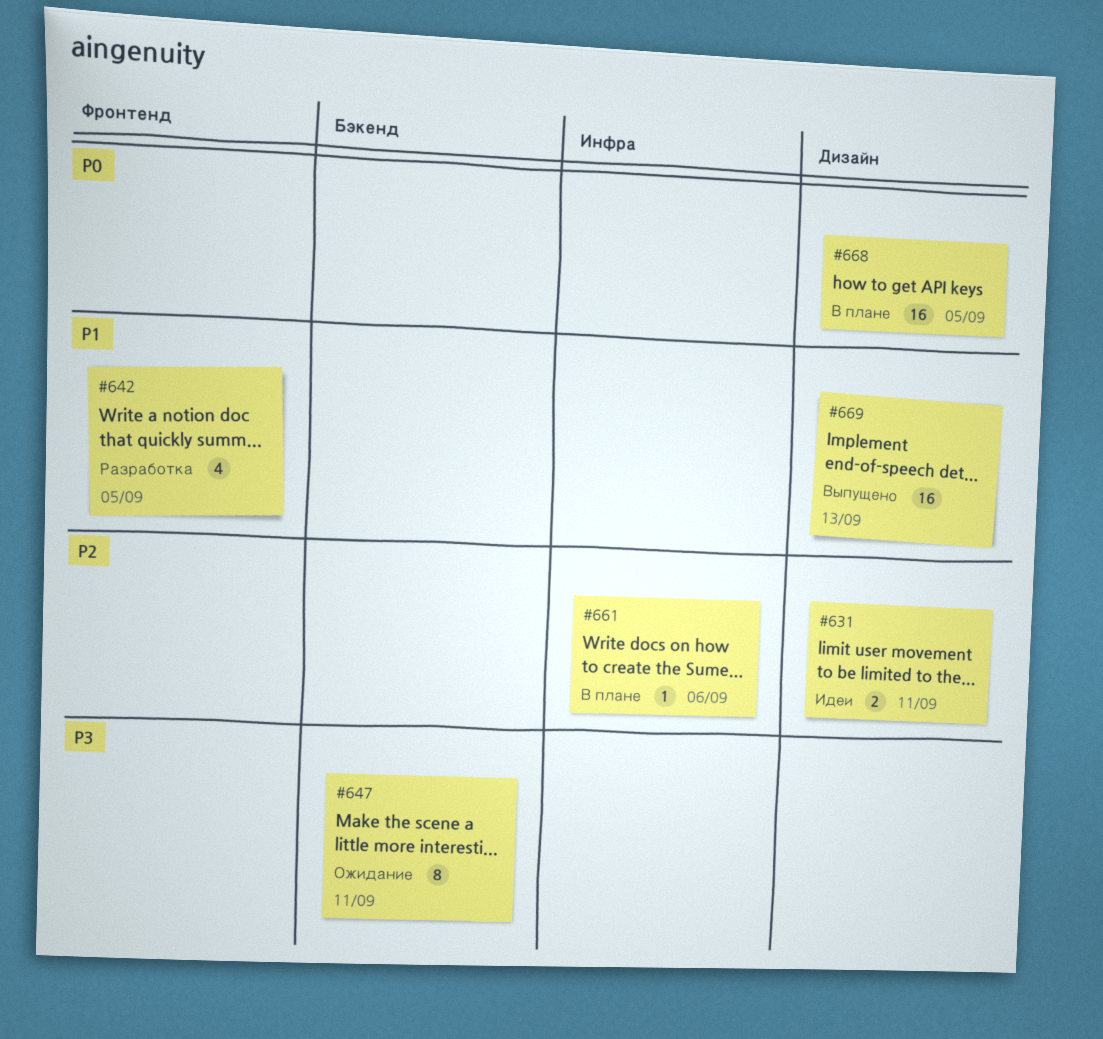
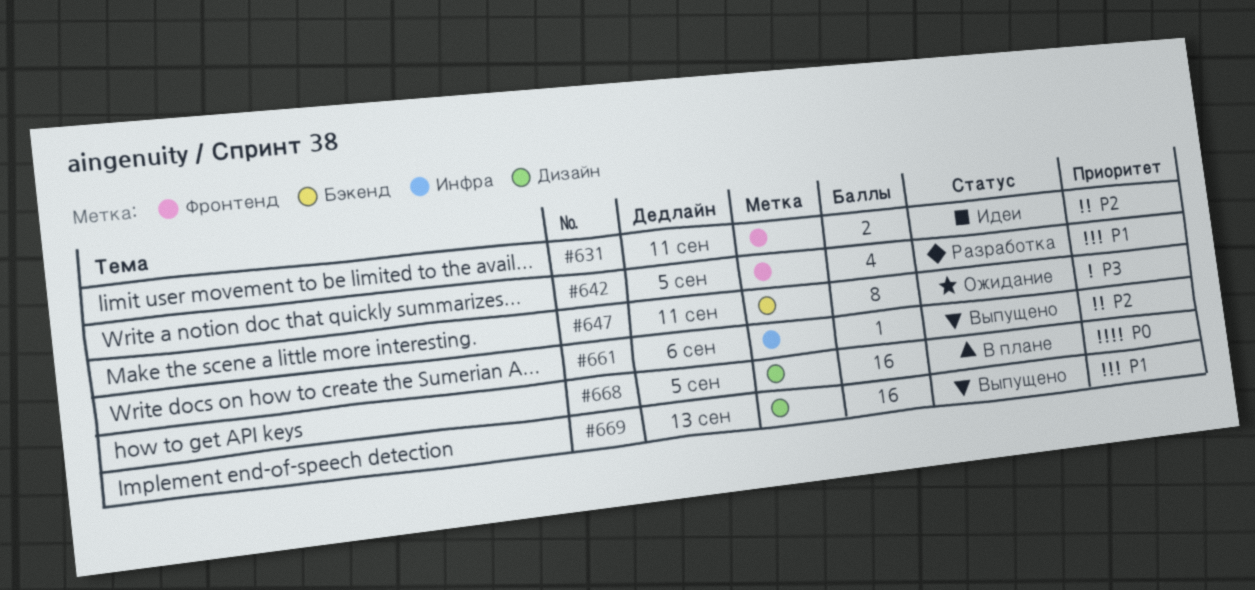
#631, label: Дизайн -> Фронтенд
#661, status: В плане -> Выпущено

